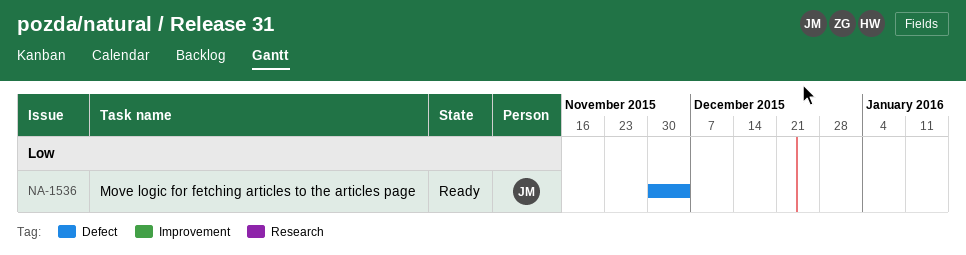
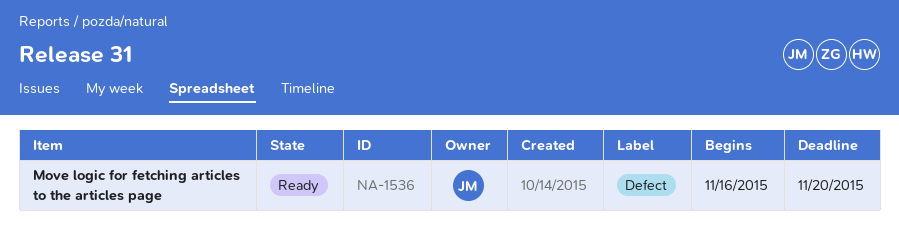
NA-1536, start: Nov 30 -> Nov 16
NA-1536, due: Dec 4 -> Nov 20

